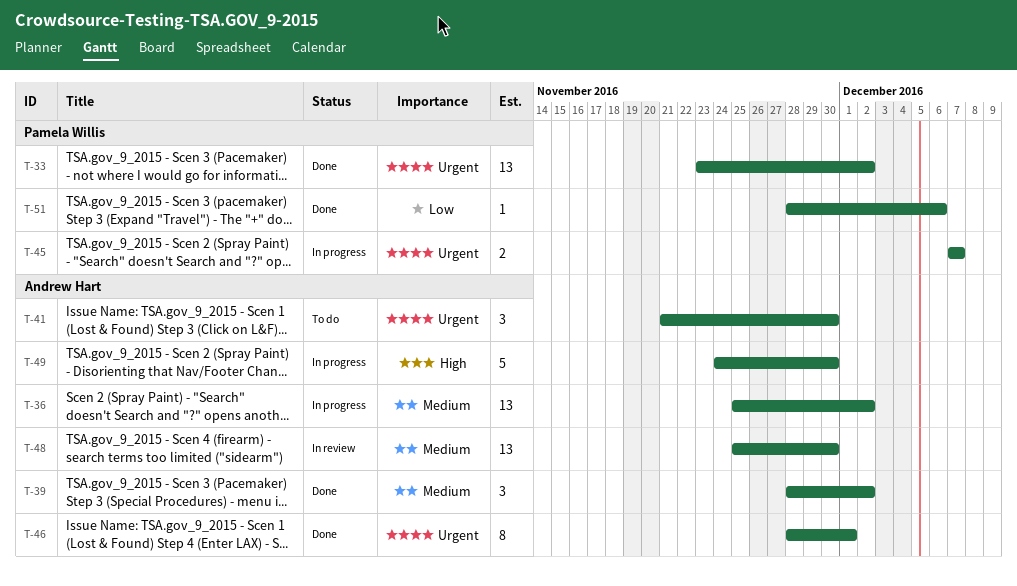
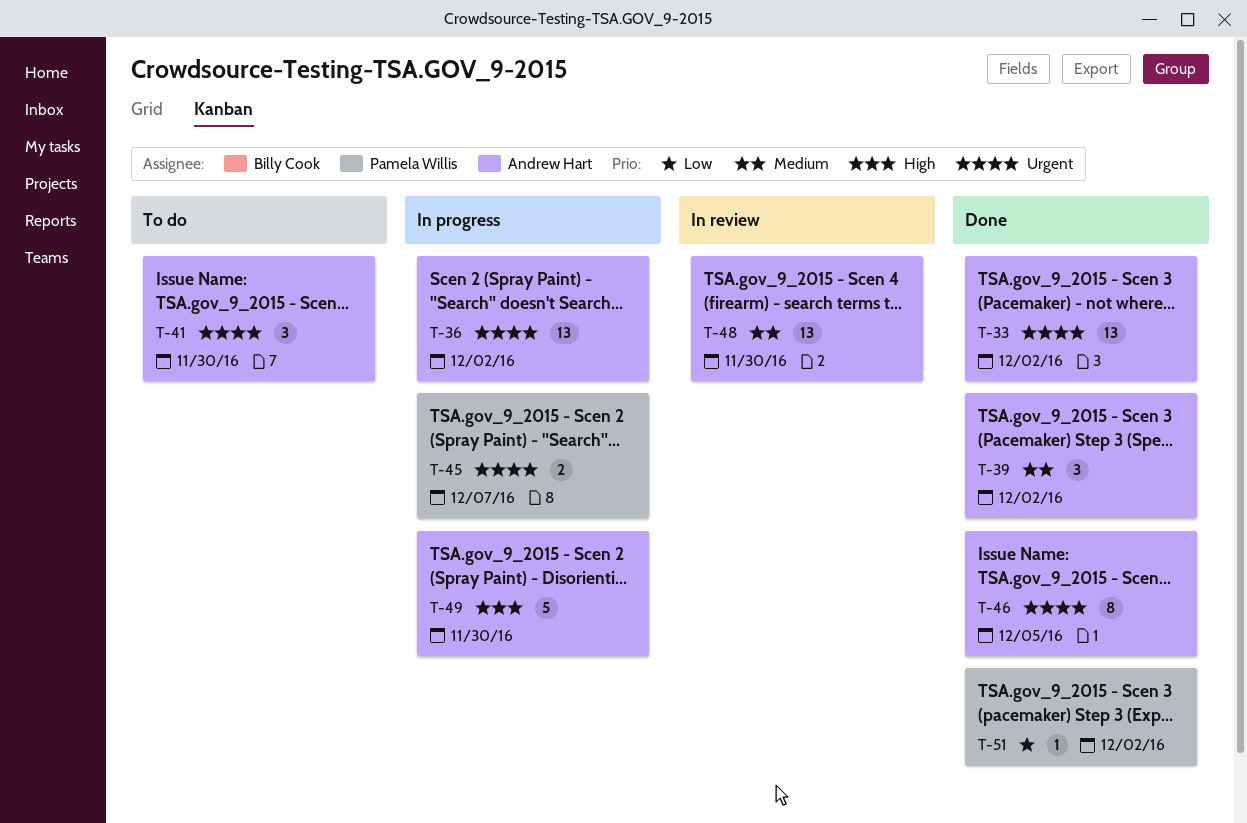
T-33, owner: Pamela Willis -> Andrew Hart
T-36, priority: Medium -> Urgent
T-46, due: Dec 1 -> Dec 5
T-51, due: Dec 6 -> Dec 2

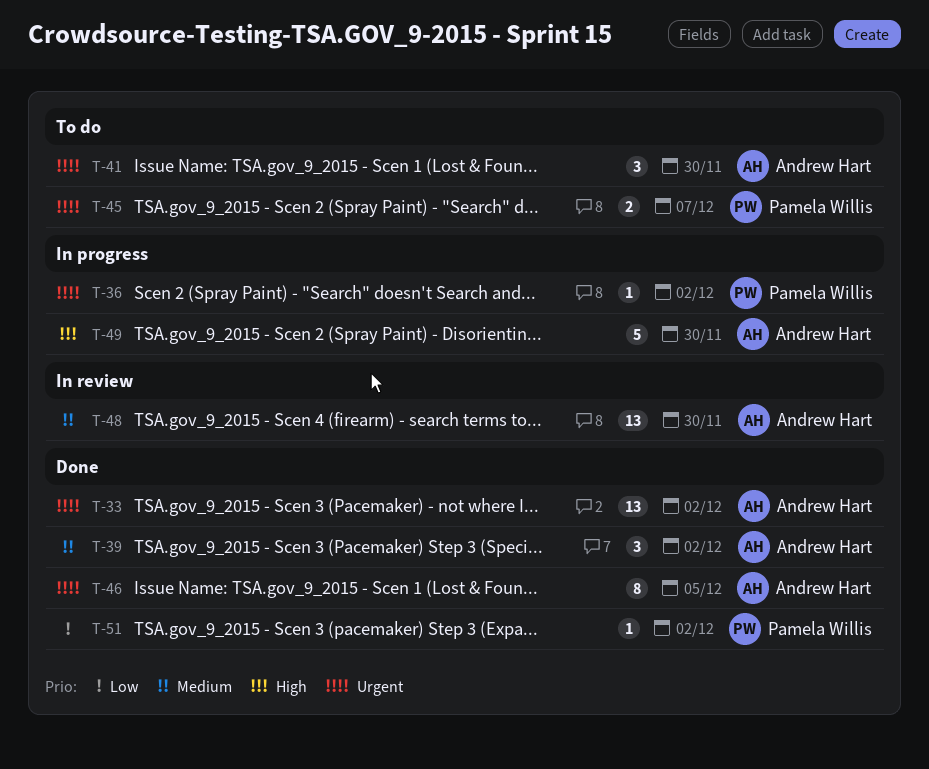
T-36, owner: Andrew Hart -> Pamela Willis
T-36, estimate: 13 -> 1
T-45, status: In progress -> To do

